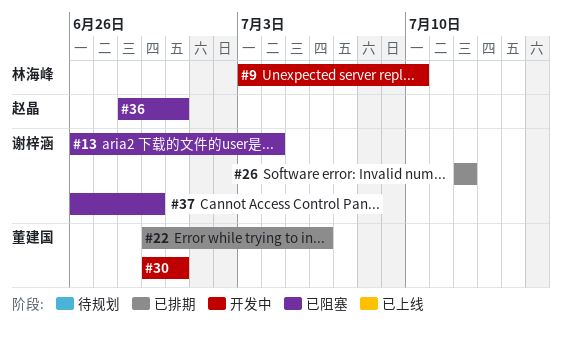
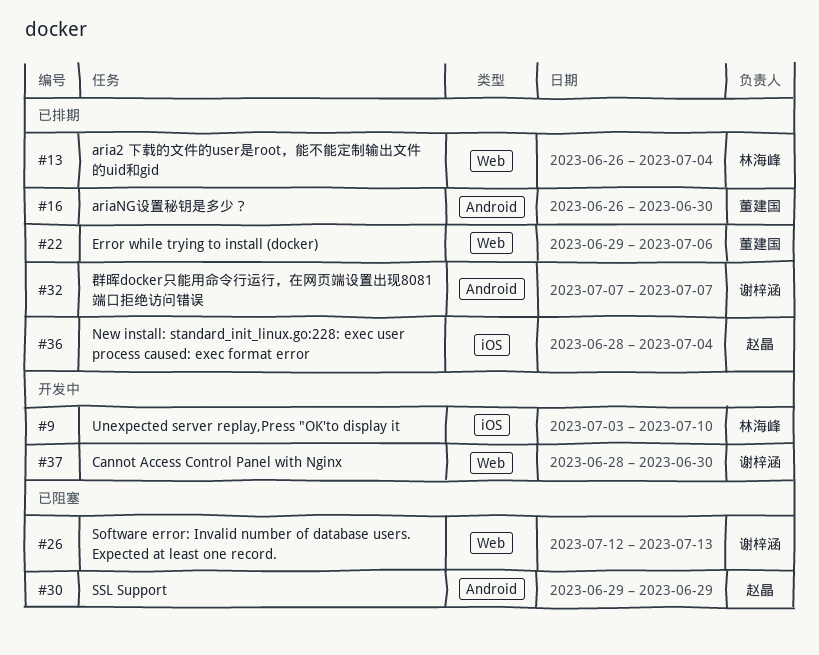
#13, status: 已阻塞 -> 已排期
#13, owner: 谢梓涵 -> 林海峰
#16: none -> present
#26, status: 已排期 -> 已阻塞
#26, due: Jul 12 -> Jul 13
#30, status: 开发中 -> 已阻塞
#30, owner: 董建国 -> 赵晶
#30, due: Jun 30 -> Jun 29
#32: none -> present
#36, status: 已阻塞 -> 已排期
#36, due: Jun 30 -> Jul 4
#37, status: 已阻塞 -> 开发中
#37, start: Jun 26 -> Jun 28
#37, due: Jun 29 -> Jun 30

